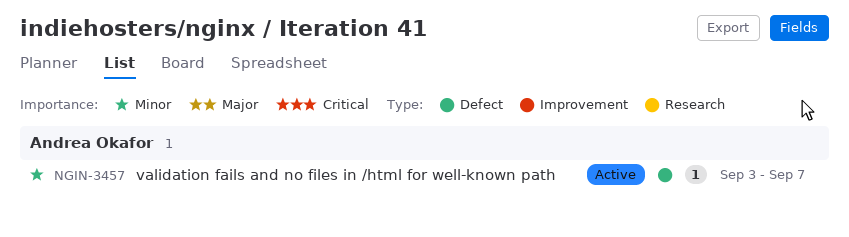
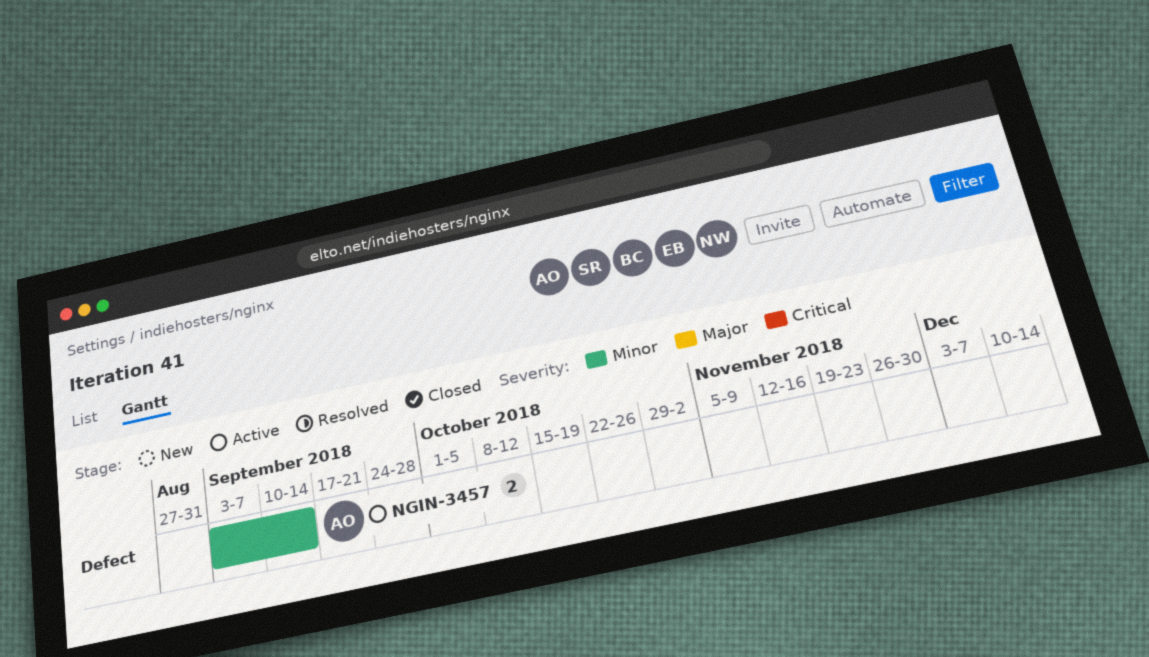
NGIN-3457, estimate: 1 -> 2
NGIN-3457, due: Sep 7 -> Sep 14

